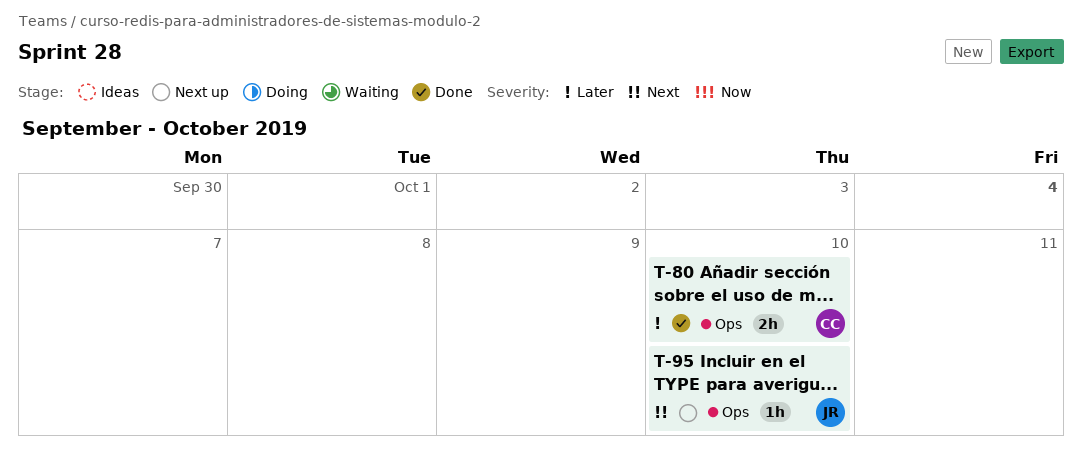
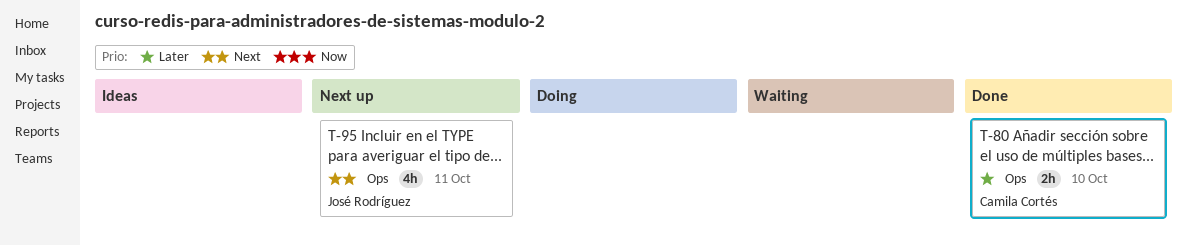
T-95, estimate: 1h -> 4h
T-95, due: Oct 10 -> Oct 11

